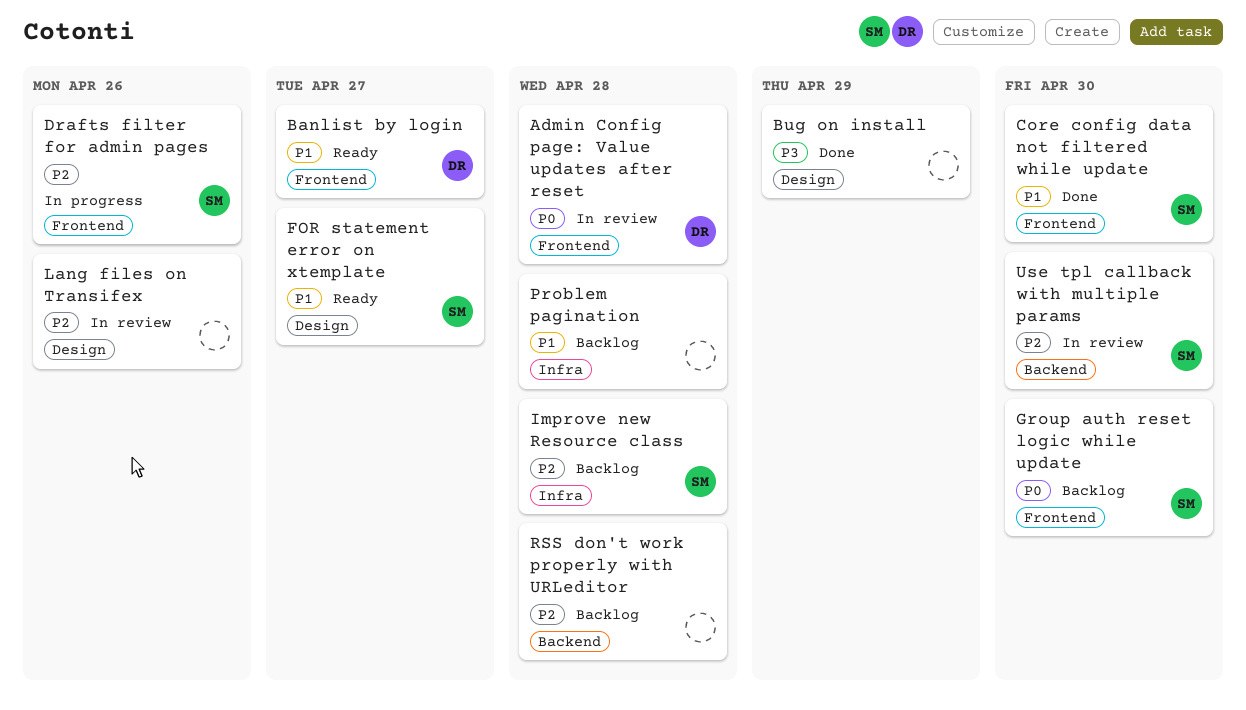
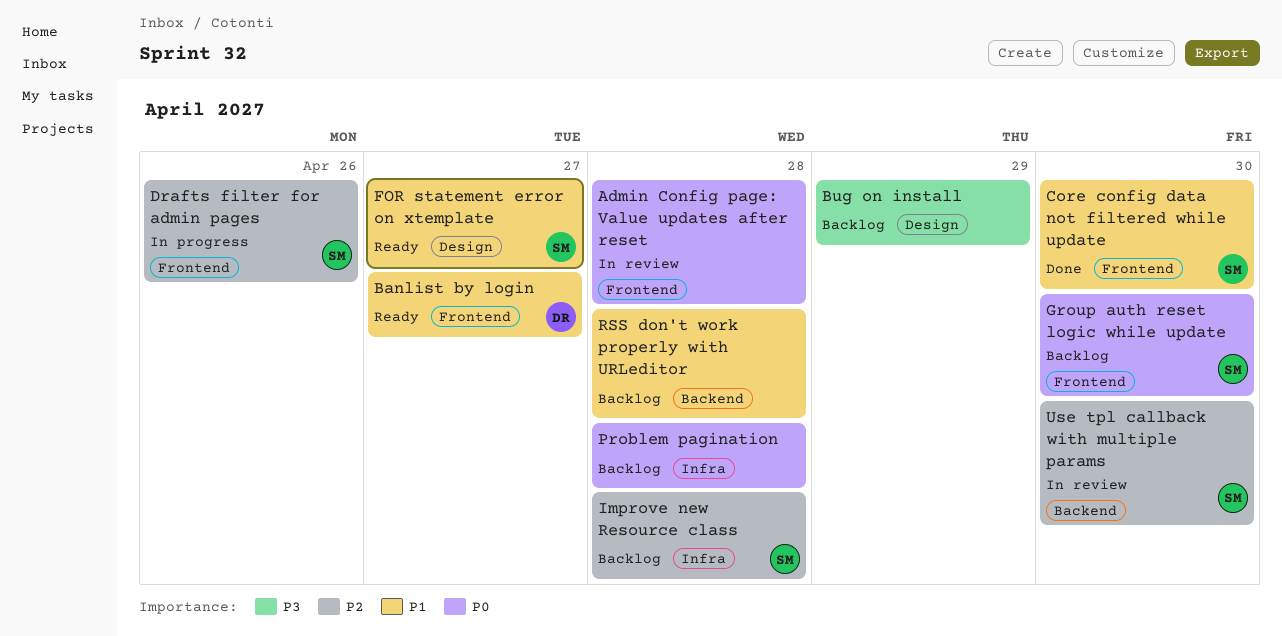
Admin Config page: Value updates after reset, owner: DR -> none
Bug on install, status: Done -> Backlog
Lang files on Transifex: present -> none
Problem pagination, priority: P1 -> P0
RSS don't work properly with URLeditor, priority: P2 -> P1

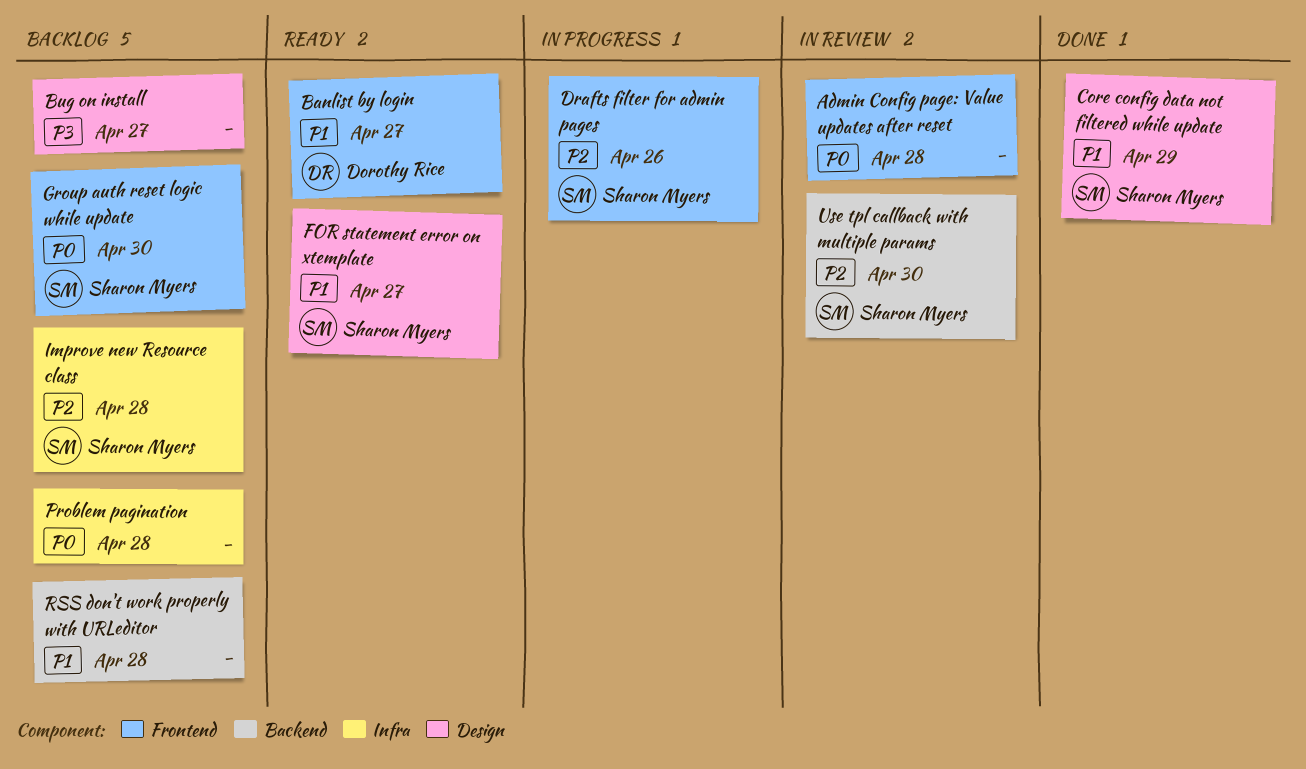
Bug on install, due: Apr 29 -> Apr 27
Core config data not filtered while update, label: Frontend -> Design
Core config data not filtered while update, due: Apr 30 -> Apr 29

